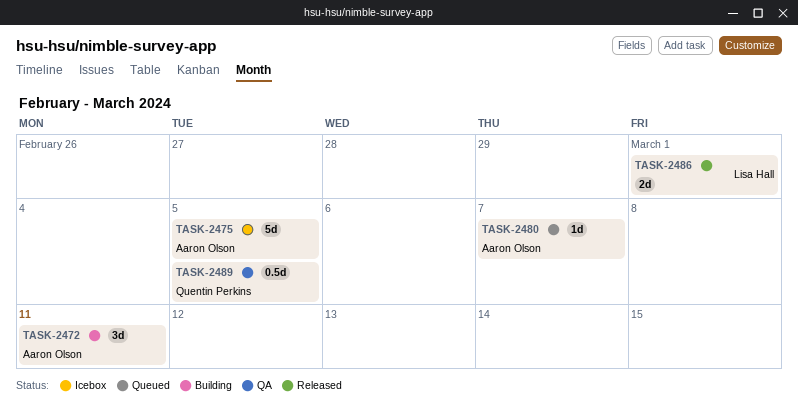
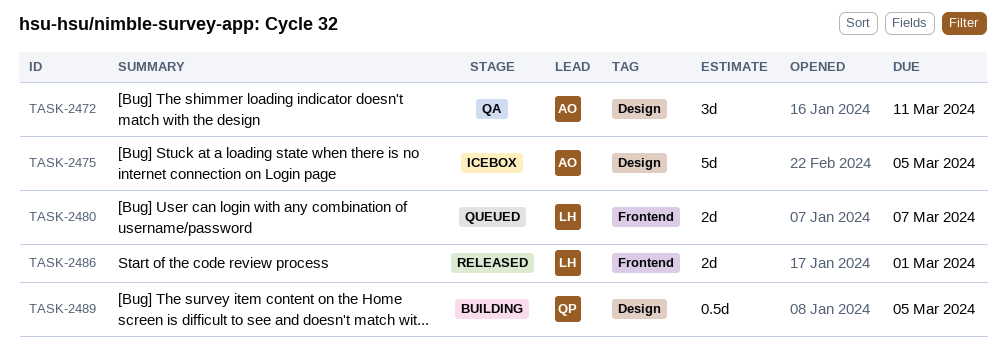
TASK-2472, status: Building -> QA
TASK-2480, owner: Aaron Olson -> Lisa Hall
TASK-2480, estimate: 1d -> 2d
TASK-2489, status: QA -> Building

